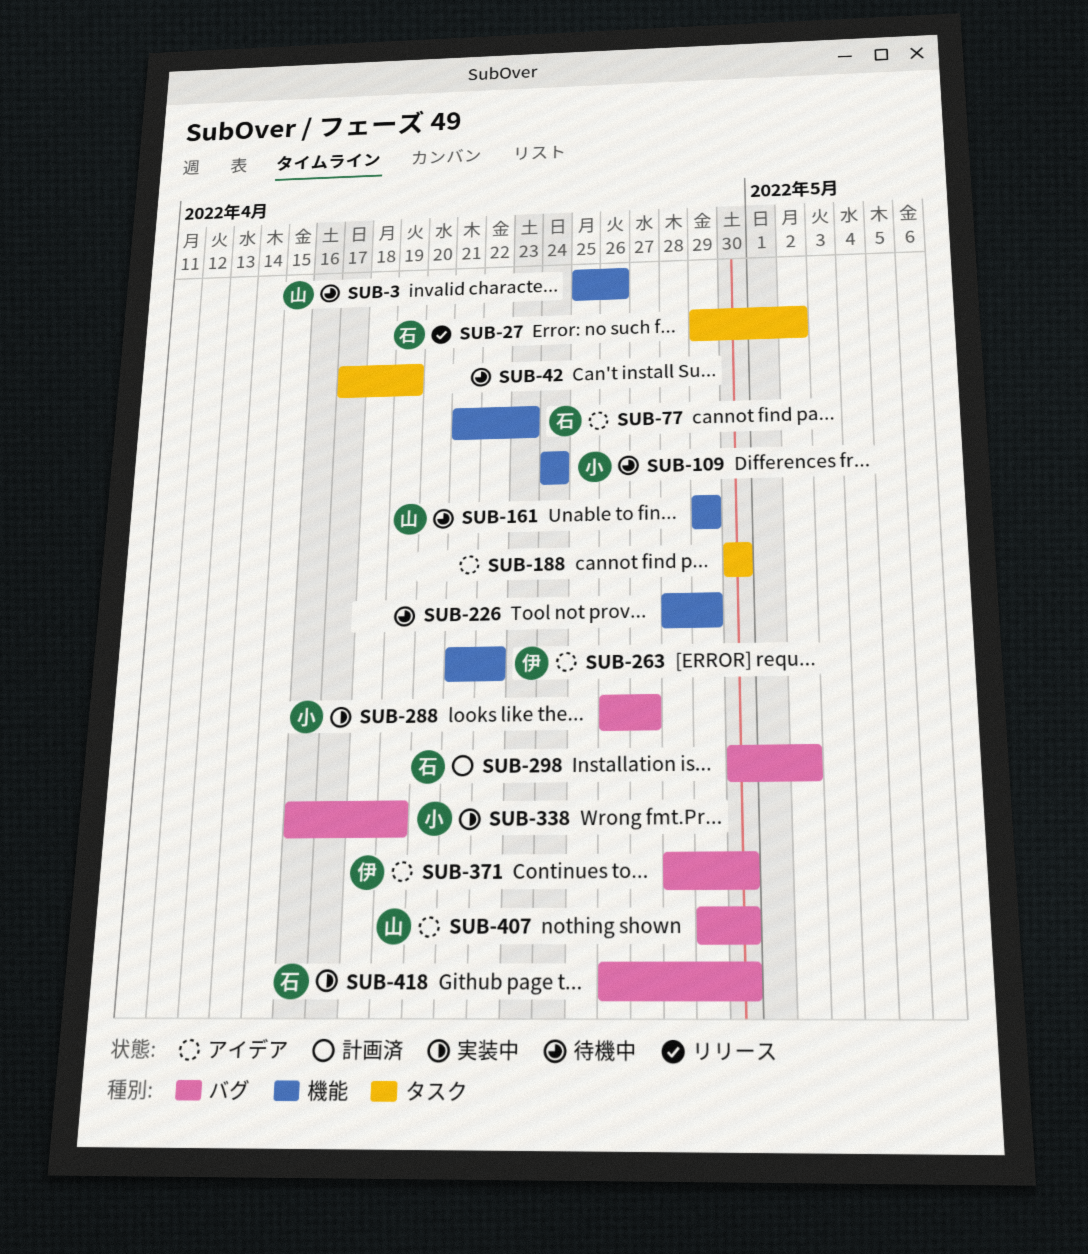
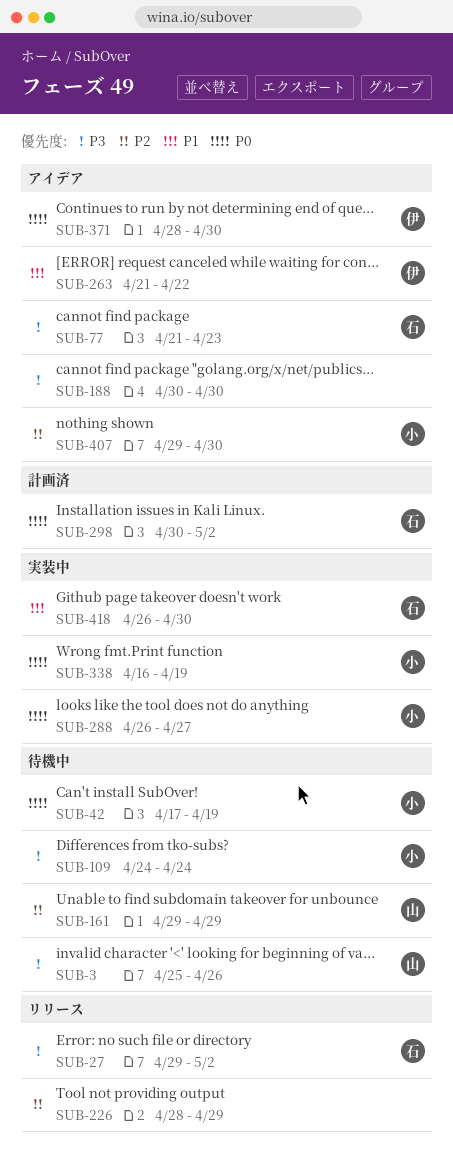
SUB-42, owner: none -> 小
SUB-226, status: 待機中 -> リリース
SUB-407, owner: 山 -> 小

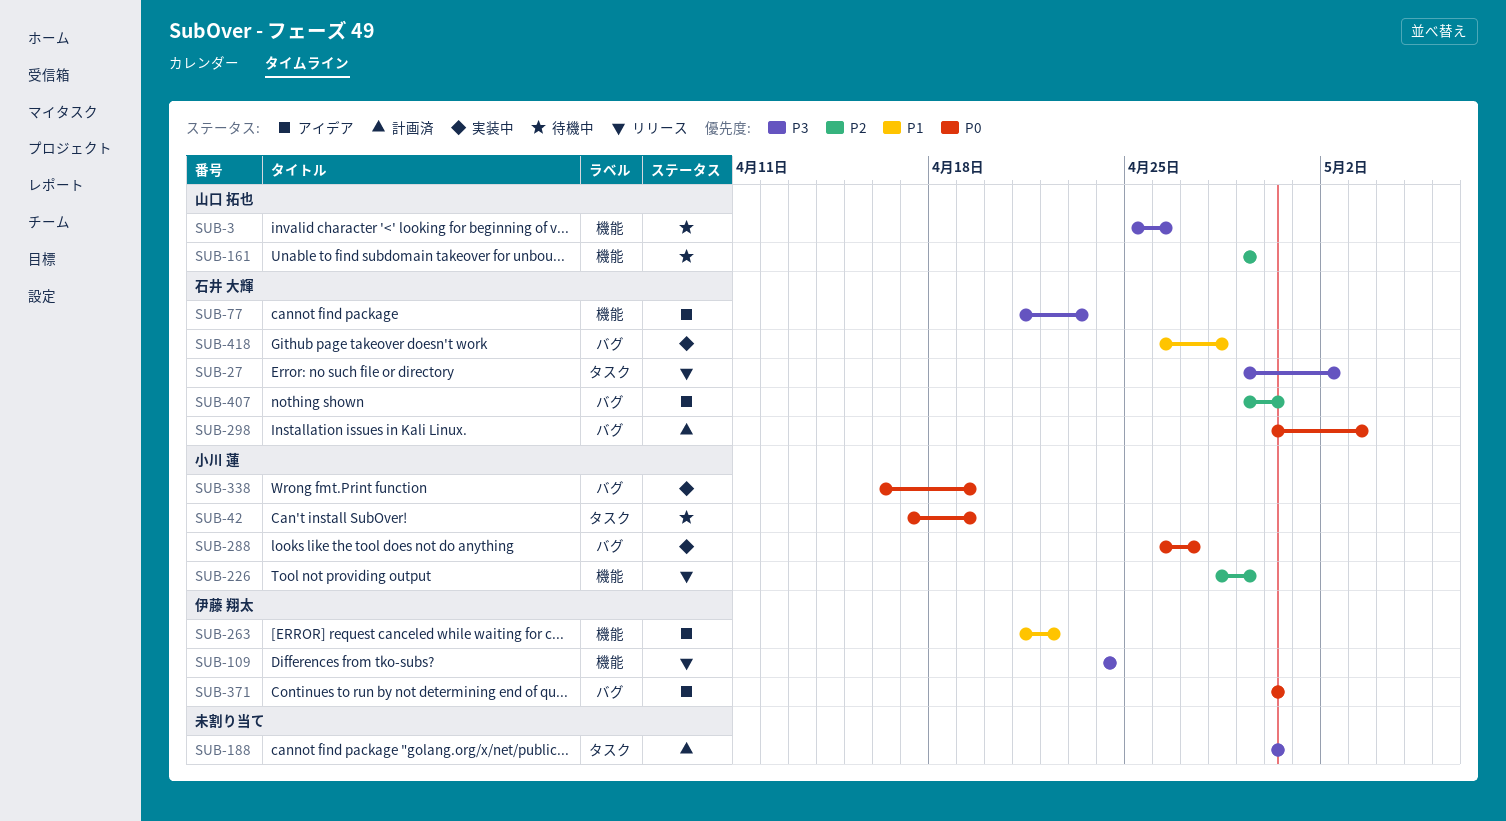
SUB-109, status: 待機中 -> リリース
SUB-109, owner: 小川 蓮 -> 伊藤 翔太
SUB-188, status: アイデア -> 計画済
SUB-226, owner: none -> 小川 蓮
SUB-298, due: May 2 -> May 3
SUB-371, start: Apr 28 -> Apr 30
SUB-407, owner: 小川 蓮 -> 石井 大輝
SUB-418, due: Apr 30 -> Apr 28

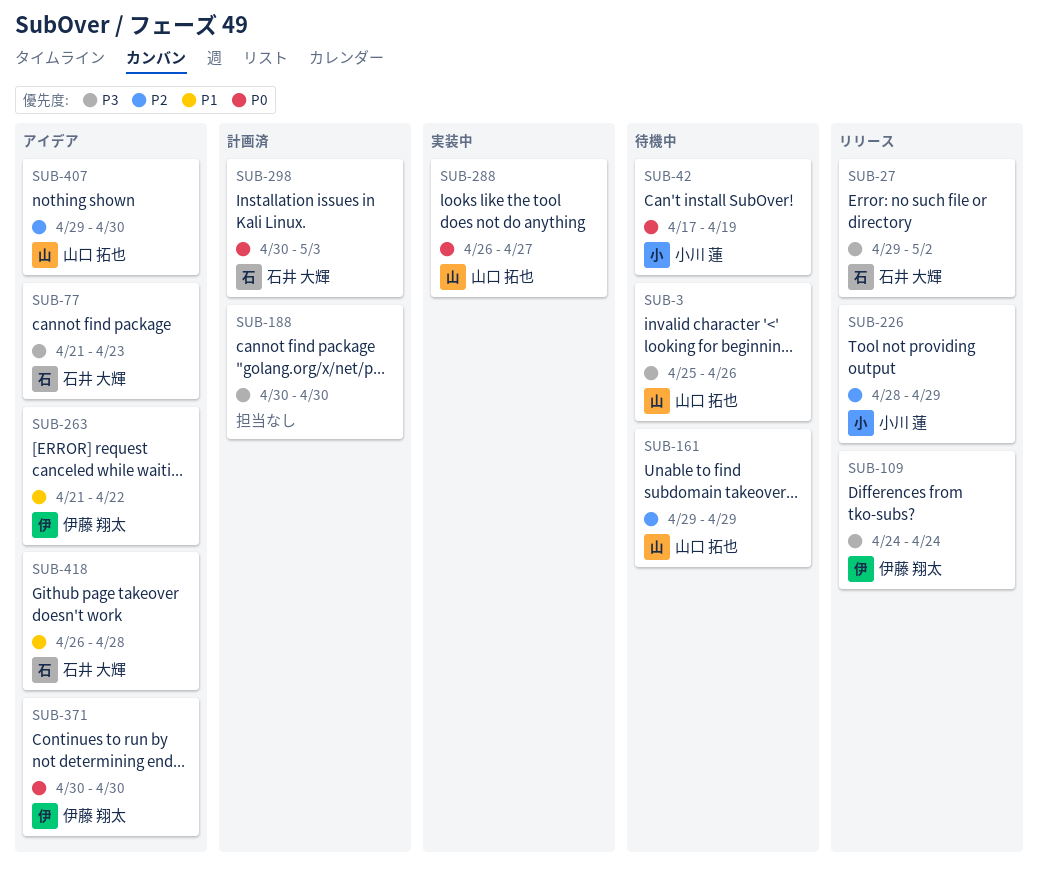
SUB-288, owner: 小川 蓮 -> 山口 拓也
SUB-338: present -> none
SUB-407, owner: 石井 大輝 -> 山口 拓也
SUB-418, status: 実装中 -> アイデア

